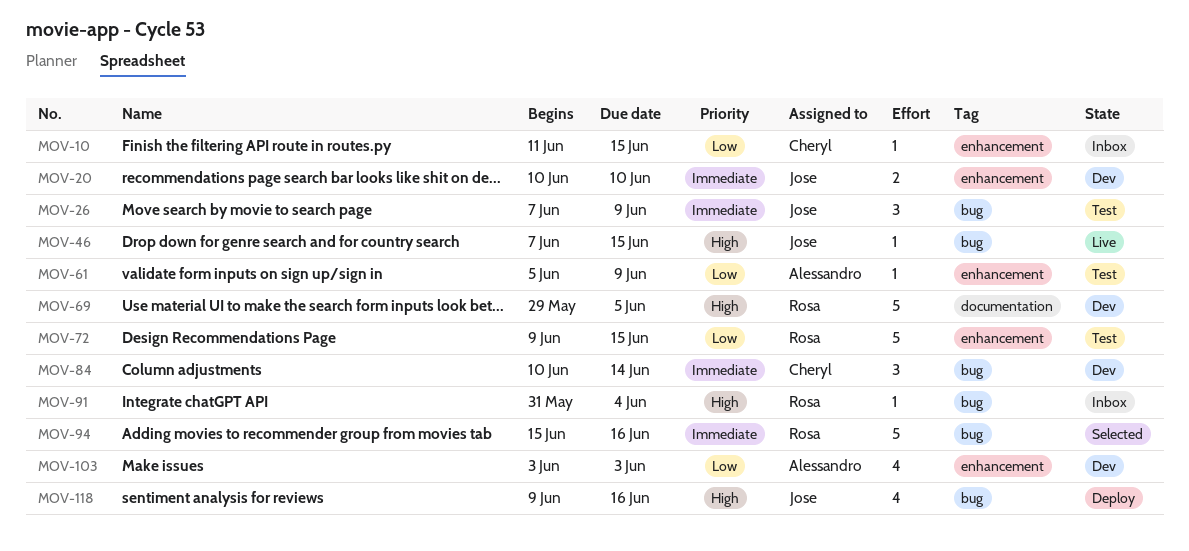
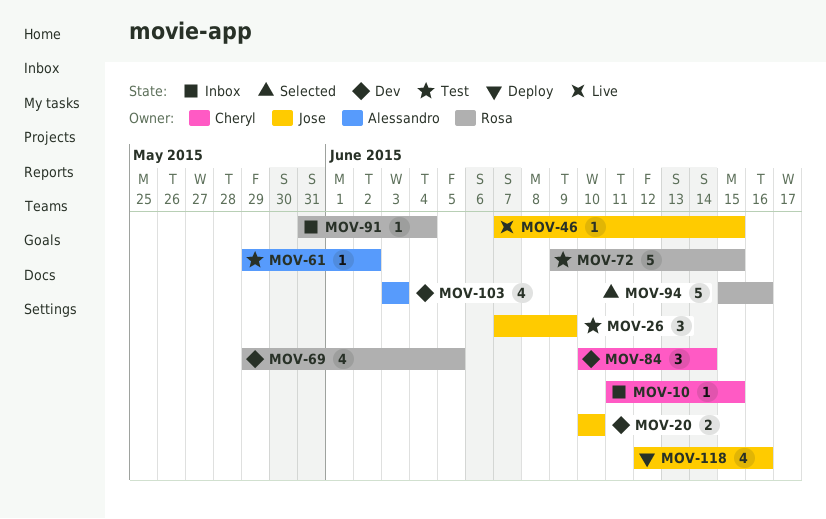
MOV-61, start: Jun 5 -> May 29
MOV-61, due: Jun 9 -> Jun 2
MOV-69, estimate: 5 -> 4
MOV-118, start: Jun 9 -> Jun 12

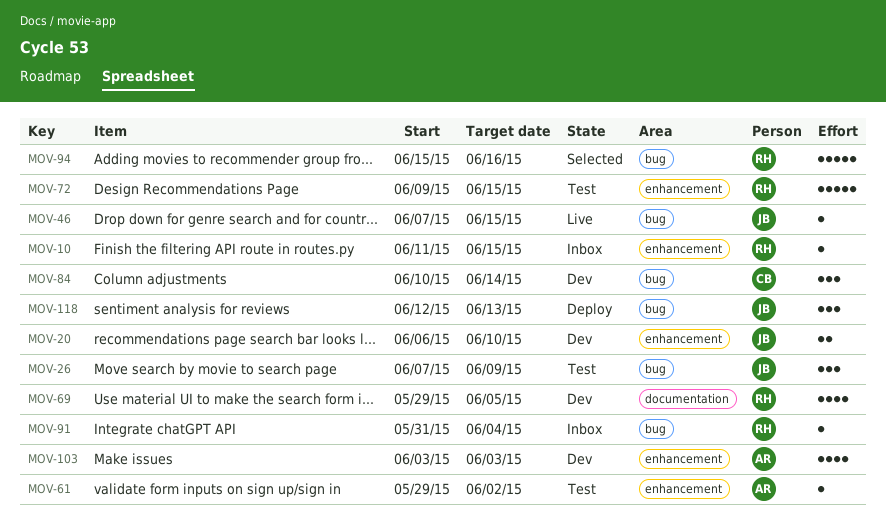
MOV-10, owner: Cheryl -> Rosa
MOV-20, start: Jun 10 -> Jun 6
MOV-118, estimate: 4 -> 3
MOV-118, due: Jun 16 -> Jun 13

